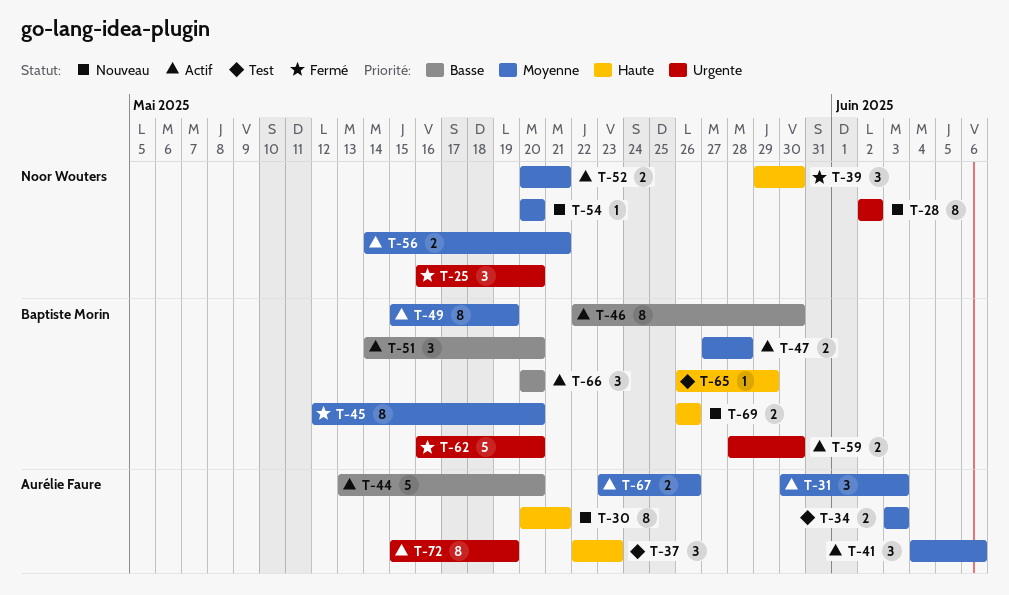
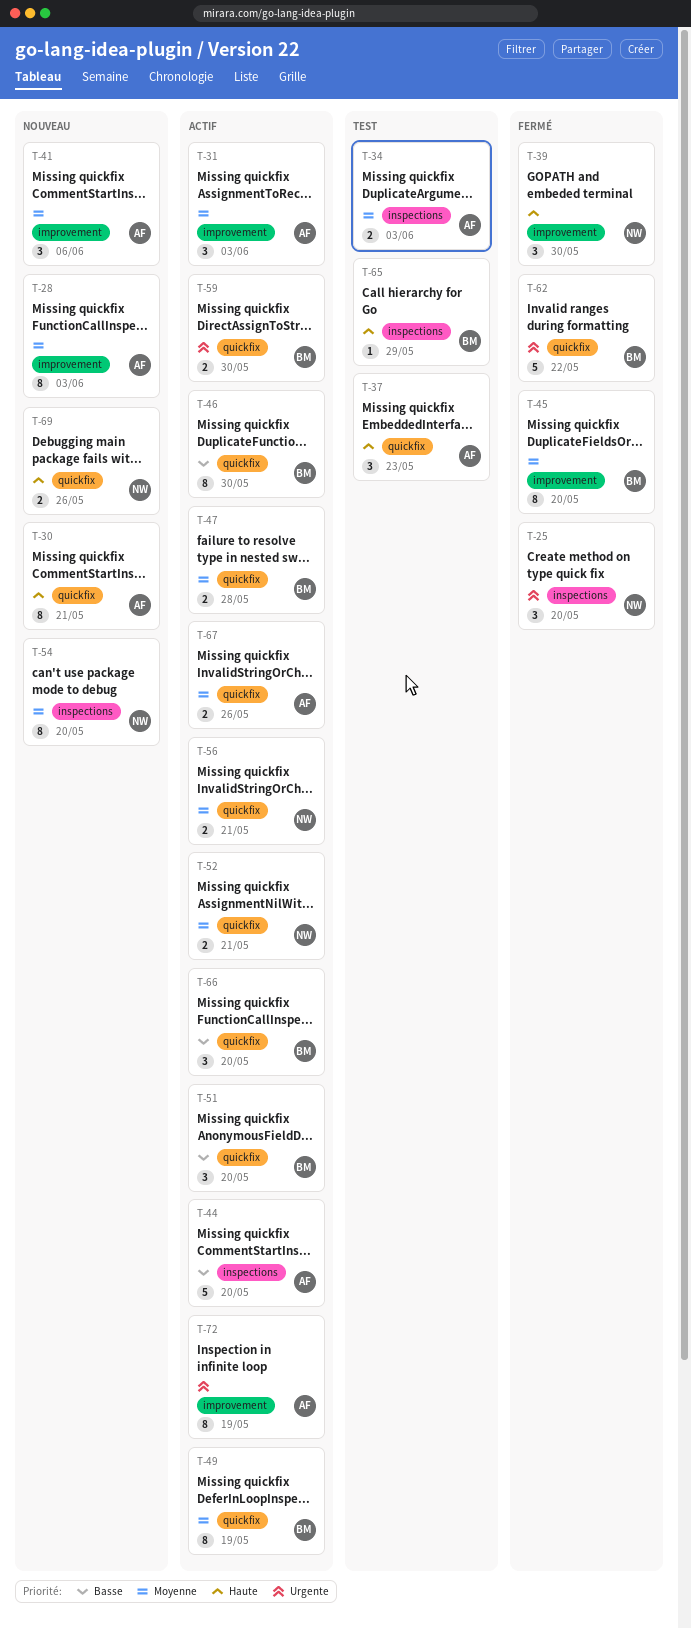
T-28, owner: Noor Wouters -> Aurélie Faure
T-28, priority: Urgente -> Moyenne
T-28, due: Jun 2 -> Jun 3
T-41, status: Actif -> Nouveau
T-54, estimate: 1 -> 8
T-62, due: May 20 -> May 22
T-69, owner: Baptiste Morin -> Noor Wouters

